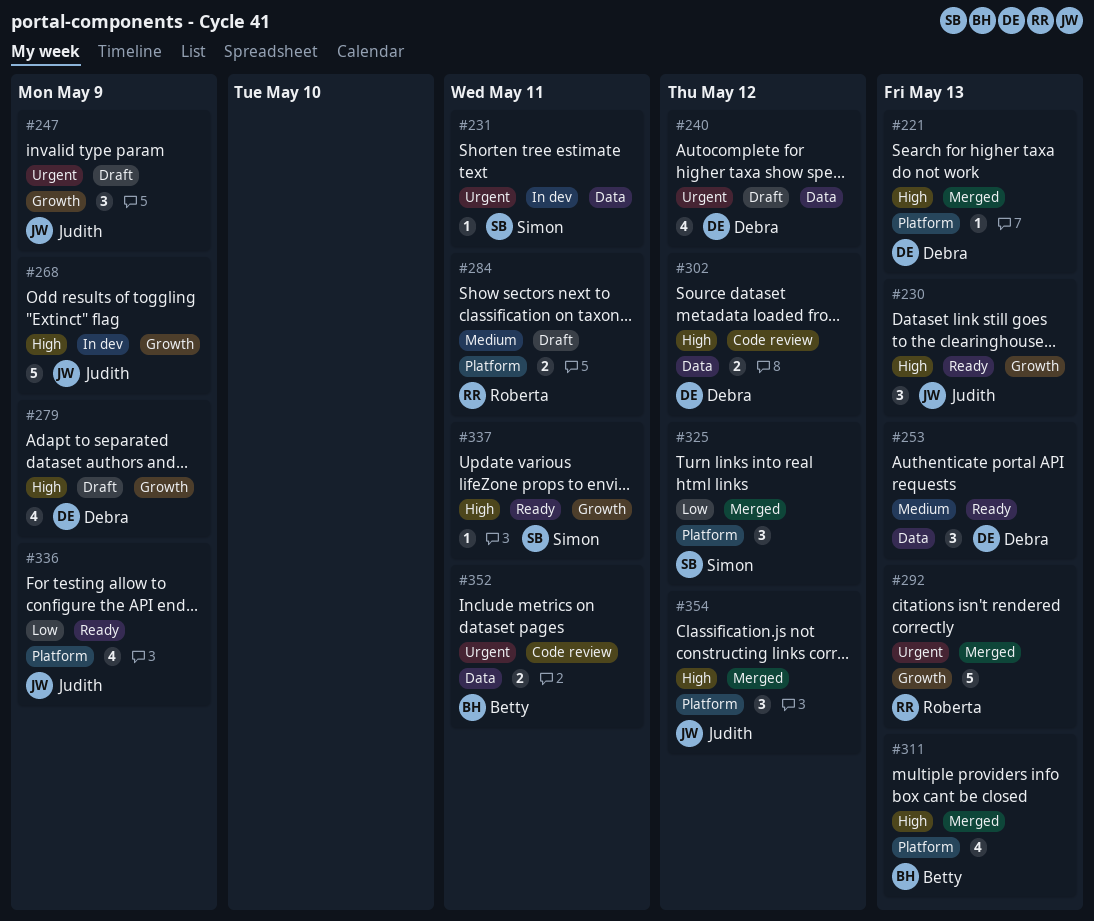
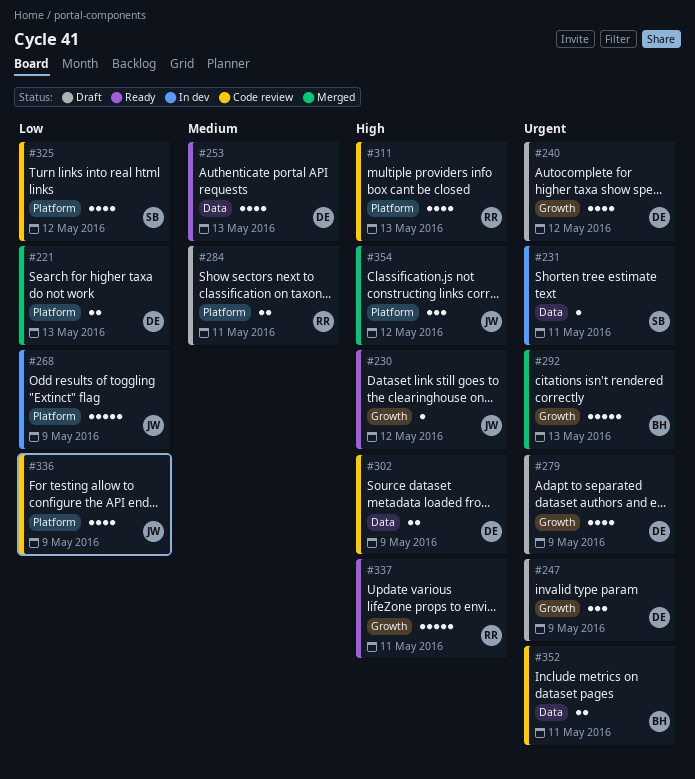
#221, priority: High -> Low
#221, estimate: 1 -> 2
#230, estimate: 3 -> 1
#230, due: May 13 -> May 12
#240, label: Data -> Growth
#247, owner: Judith -> Debra
#253, estimate: 3 -> 4
#268, priority: High -> Low
#268, label: Growth -> Platform
#279, priority: High -> Urgent
#292, owner: Roberta -> Betty
#302, due: May 12 -> May 9
#311, status: Merged -> Code review
#311, owner: Betty -> Roberta
#325, status: Merged -> Code review
#325, estimate: 3 -> 4
#336, status: Ready -> Code review
#337, owner: Simon -> Roberta
#337, estimate: 1 -> 5

